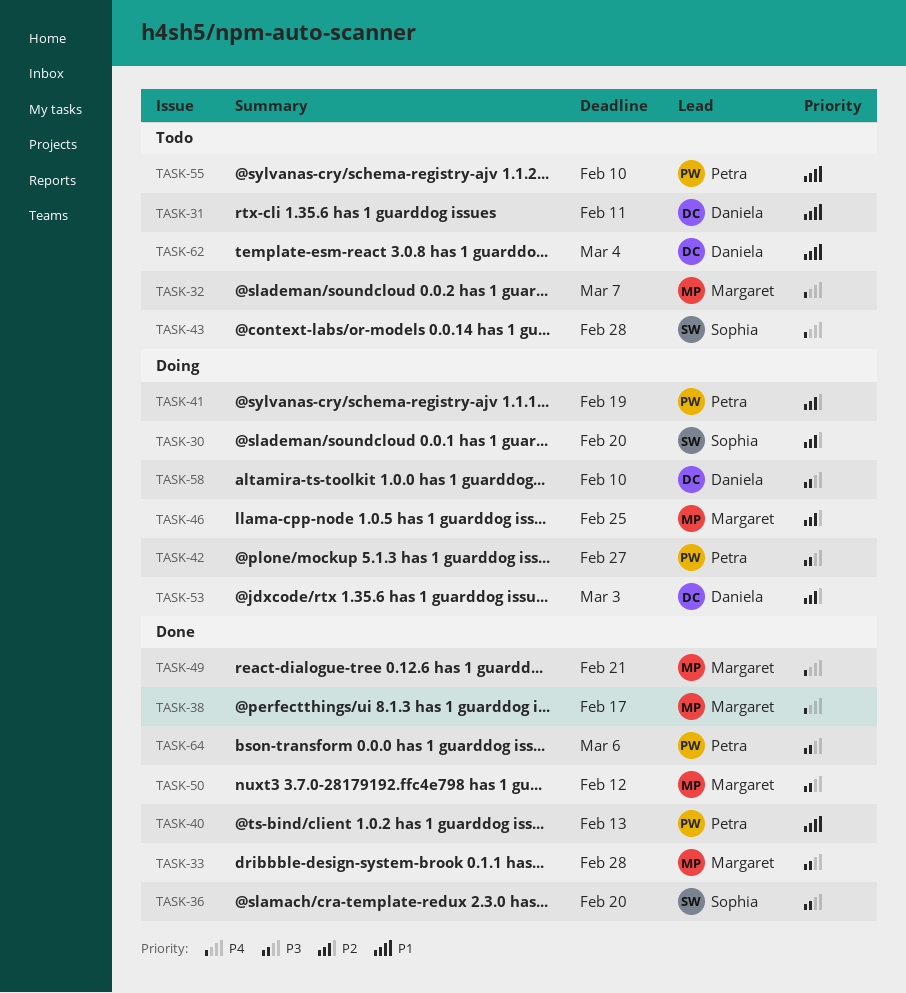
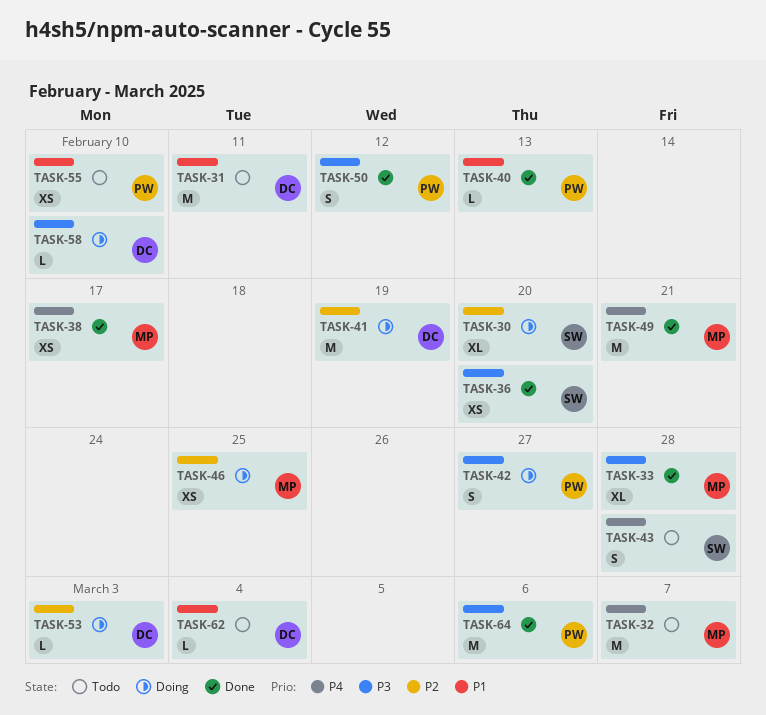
TASK-41, owner: Petra -> Daniela
TASK-50, owner: Margaret -> Petra

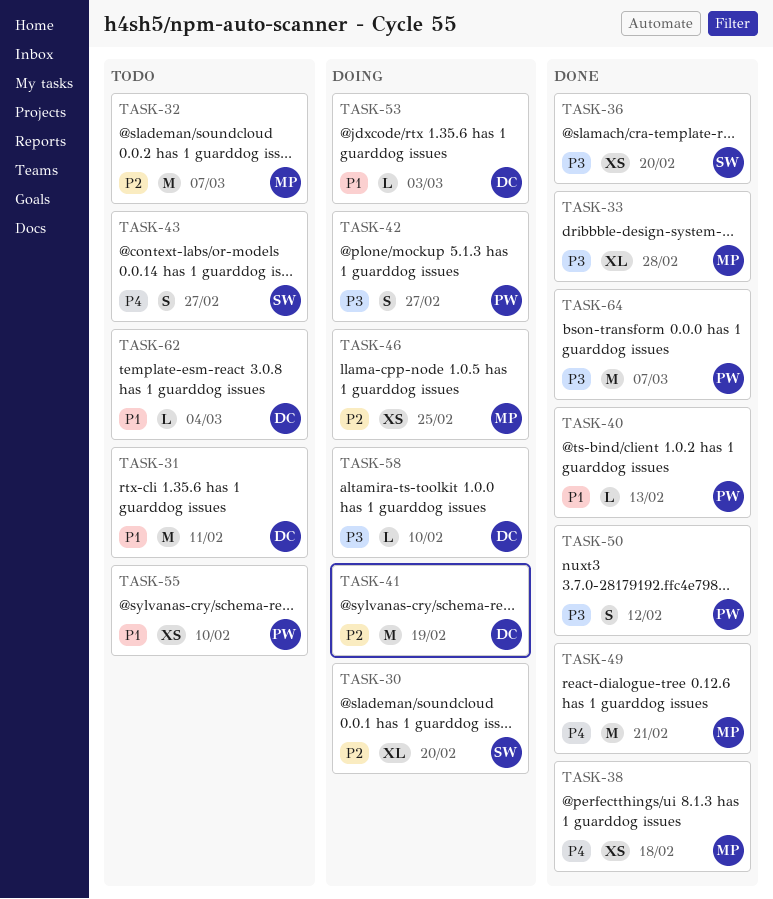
TASK-32, priority: P4 -> P2
TASK-38, due: Feb 17 -> Feb 18
TASK-43, due: Feb 28 -> Feb 27
TASK-53, priority: P2 -> P1
TASK-64, due: Mar 6 -> Mar 7

